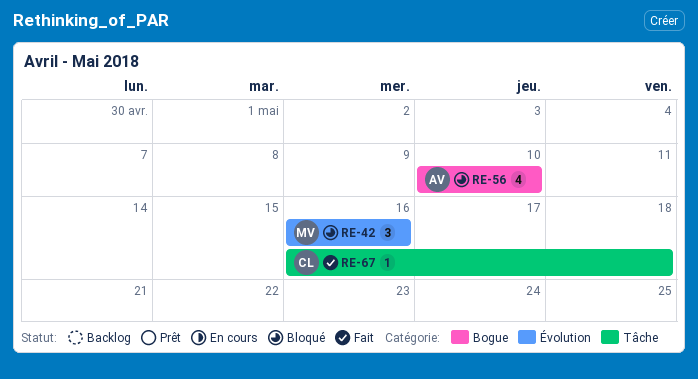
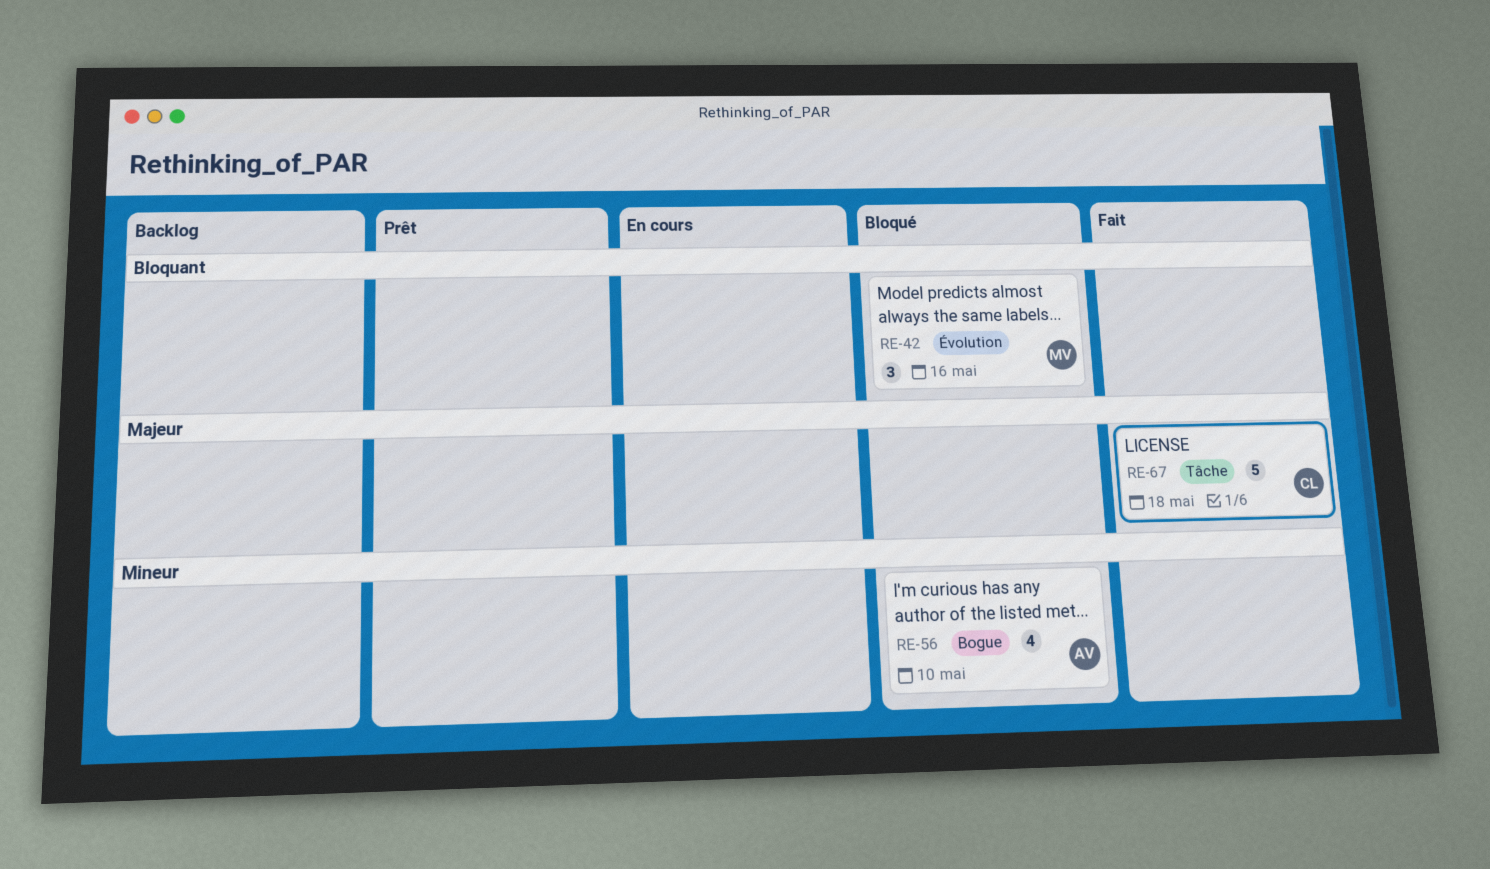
RE-67, estimate: 1 -> 5

